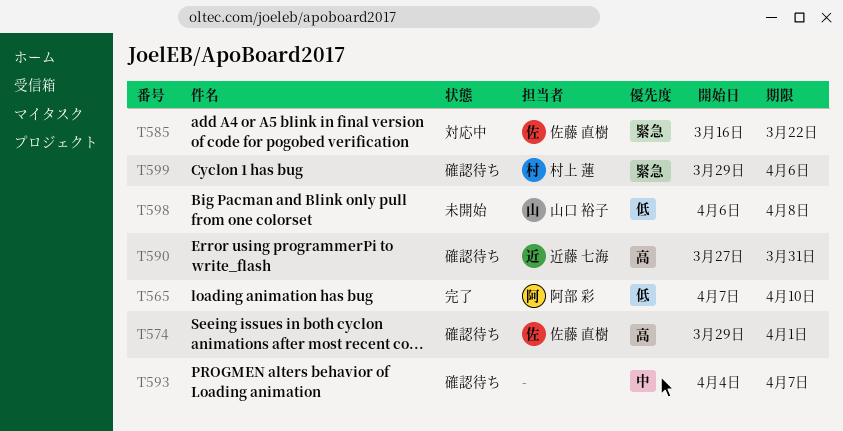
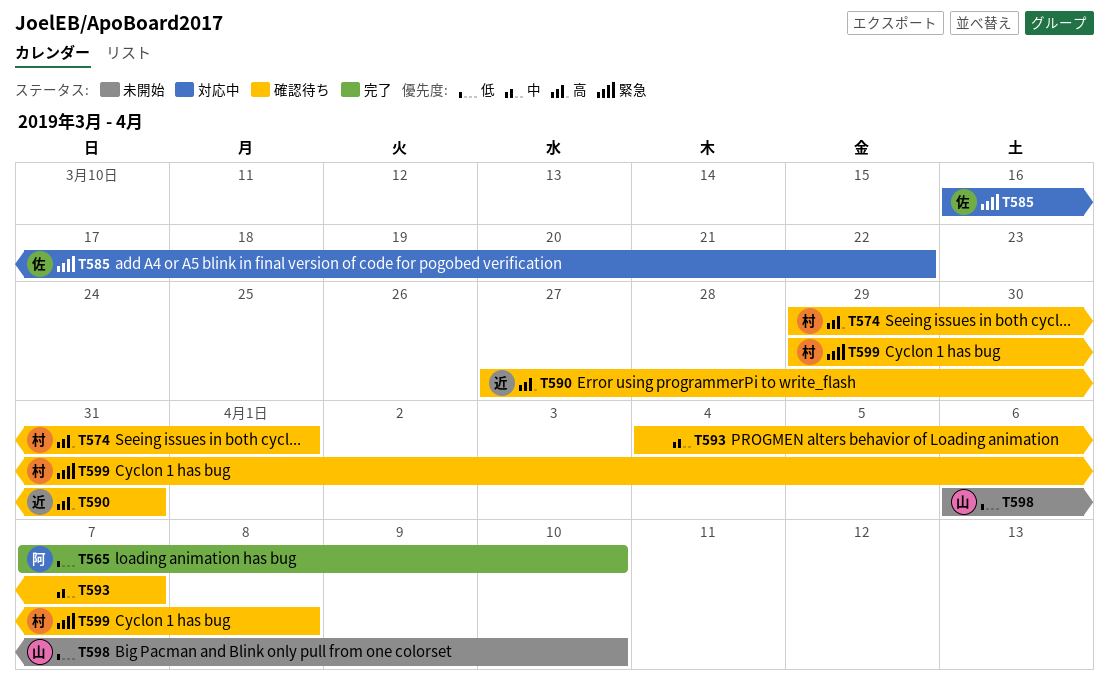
T574, owner: 佐藤 直樹 -> 村上 蓮
T598, due: Apr 8 -> Apr 10
T599, due: Apr 6 -> Apr 8

